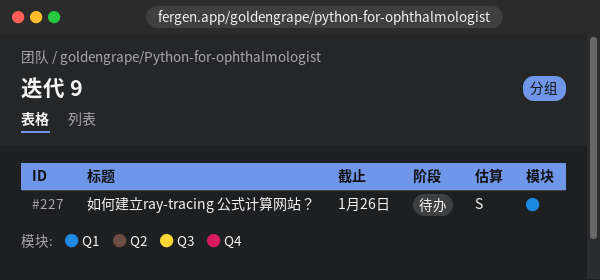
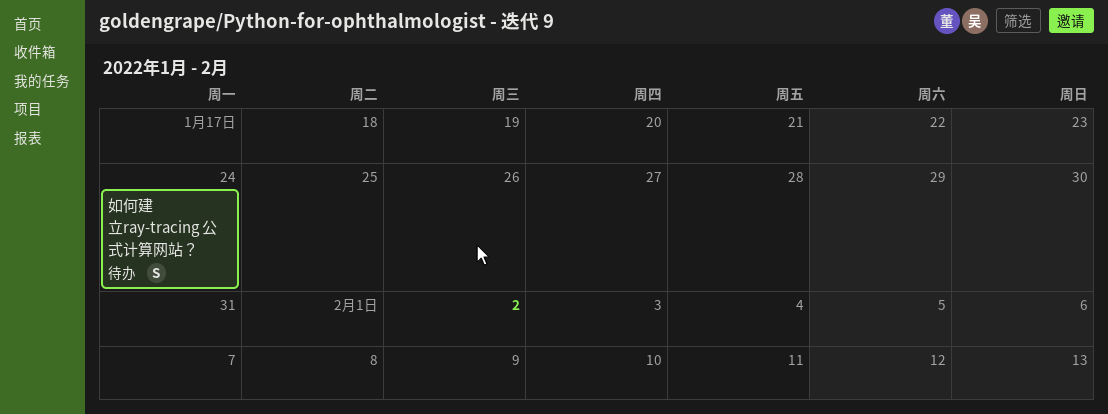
如何建立ray-tracing 公式计算网站？, due: Jan 26 -> Jan 24

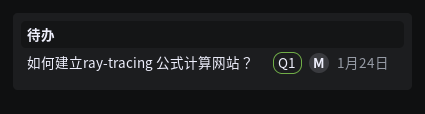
如何建立ray-tracing 公式计算网站？, estimate: S -> M

